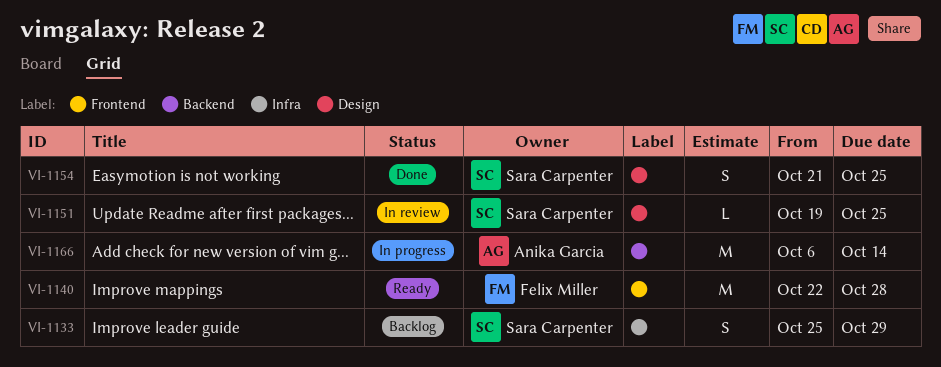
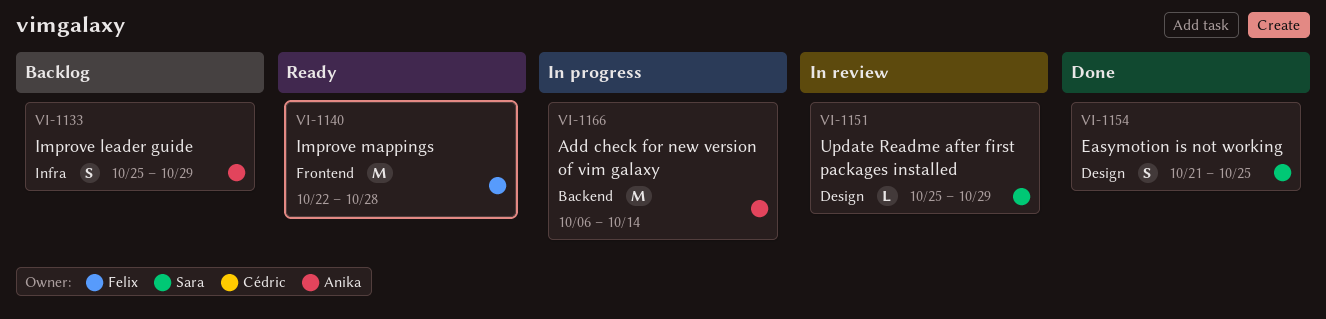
VI-1133, owner: Sara Carpenter -> Anika Garcia
VI-1151, start: Oct 19 -> Oct 25
VI-1151, due: Oct 25 -> Oct 29

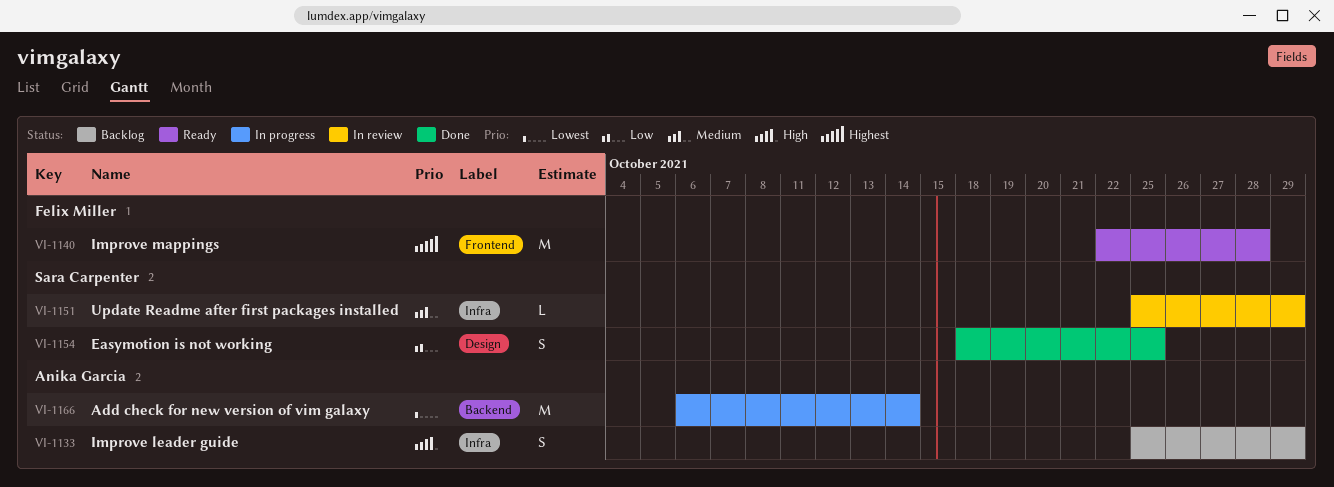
VI-1151, label: Design -> Infra
VI-1154, start: Oct 21 -> Oct 18

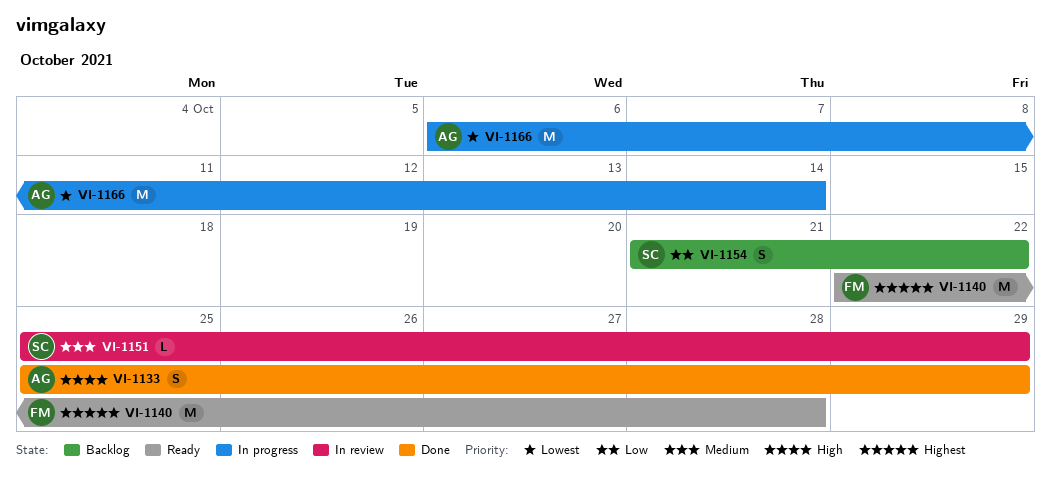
VI-1133, status: Backlog -> Done
VI-1154, status: Done -> Backlog
VI-1154, start: Oct 18 -> Oct 21
VI-1154, due: Oct 25 -> Oct 22

